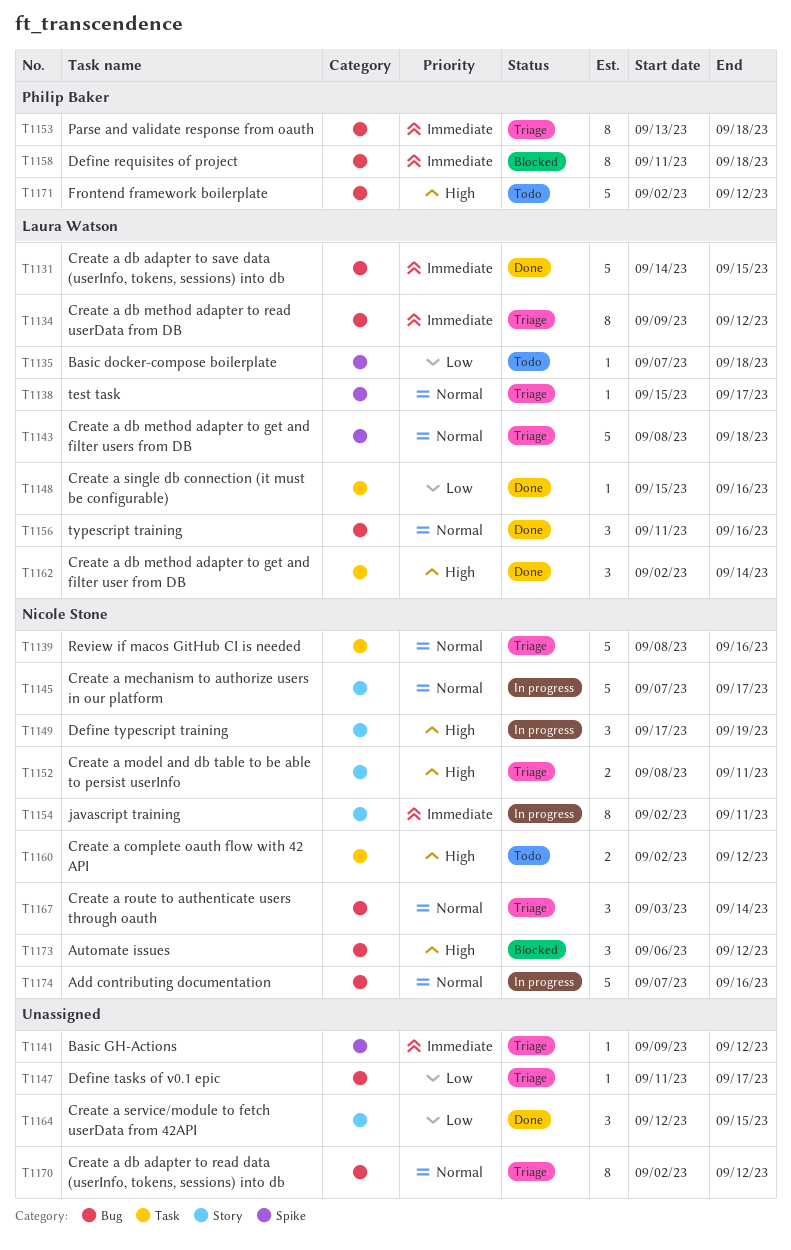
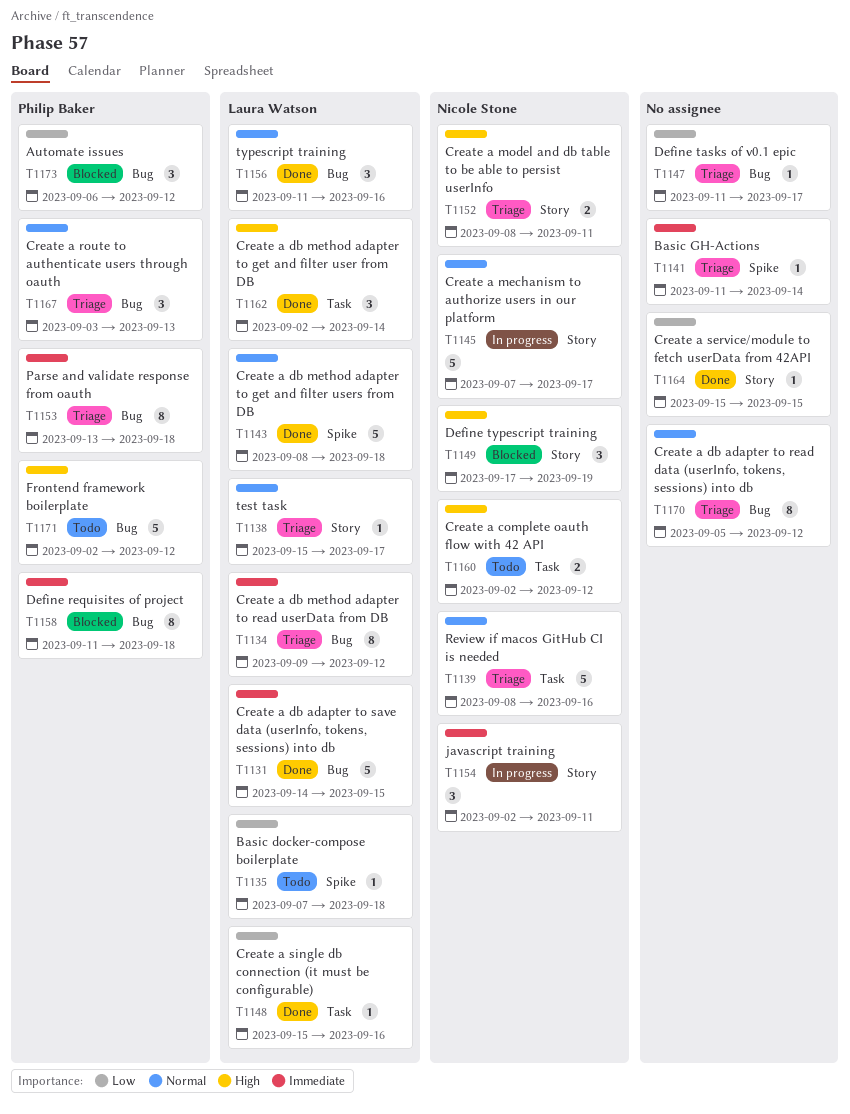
T1138, label: Spike -> Story
T1141, start: Sep 9 -> Sep 11
T1141, due: Sep 12 -> Sep 14
T1143, status: Triage -> Done
T1149, status: In progress -> Blocked
T1154, estimate: 8 -> 3
T1164, estimate: 3 -> 1
T1164, start: Sep 12 -> Sep 15
T1167, owner: Nicole Stone -> Philip Baker
T1167, due: Sep 14 -> Sep 13
T1170, start: Sep 2 -> Sep 5
T1173, owner: Nicole Stone -> Philip Baker
T1173, priority: High -> Low
T1174: present -> none

